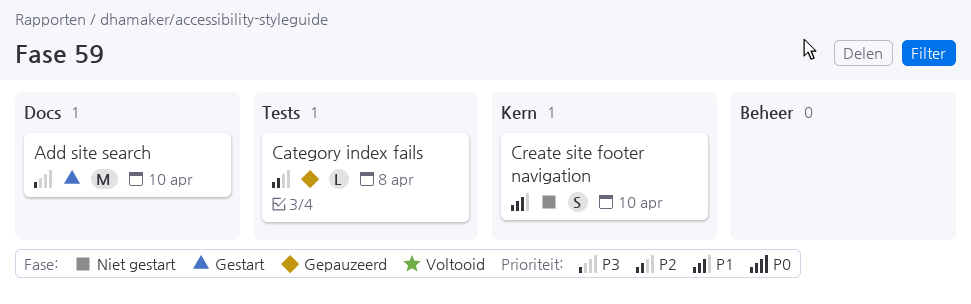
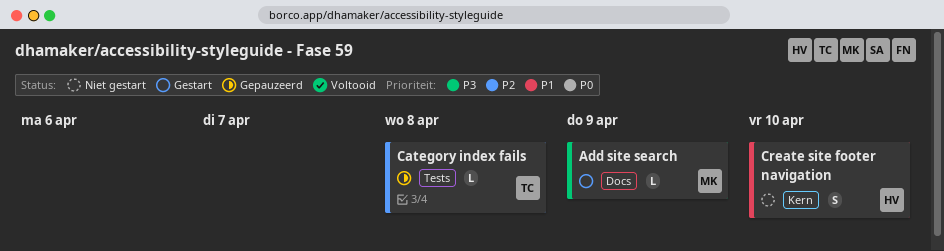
Add site search, estimate: M -> L
Add site search, due: Apr 10 -> Apr 9

